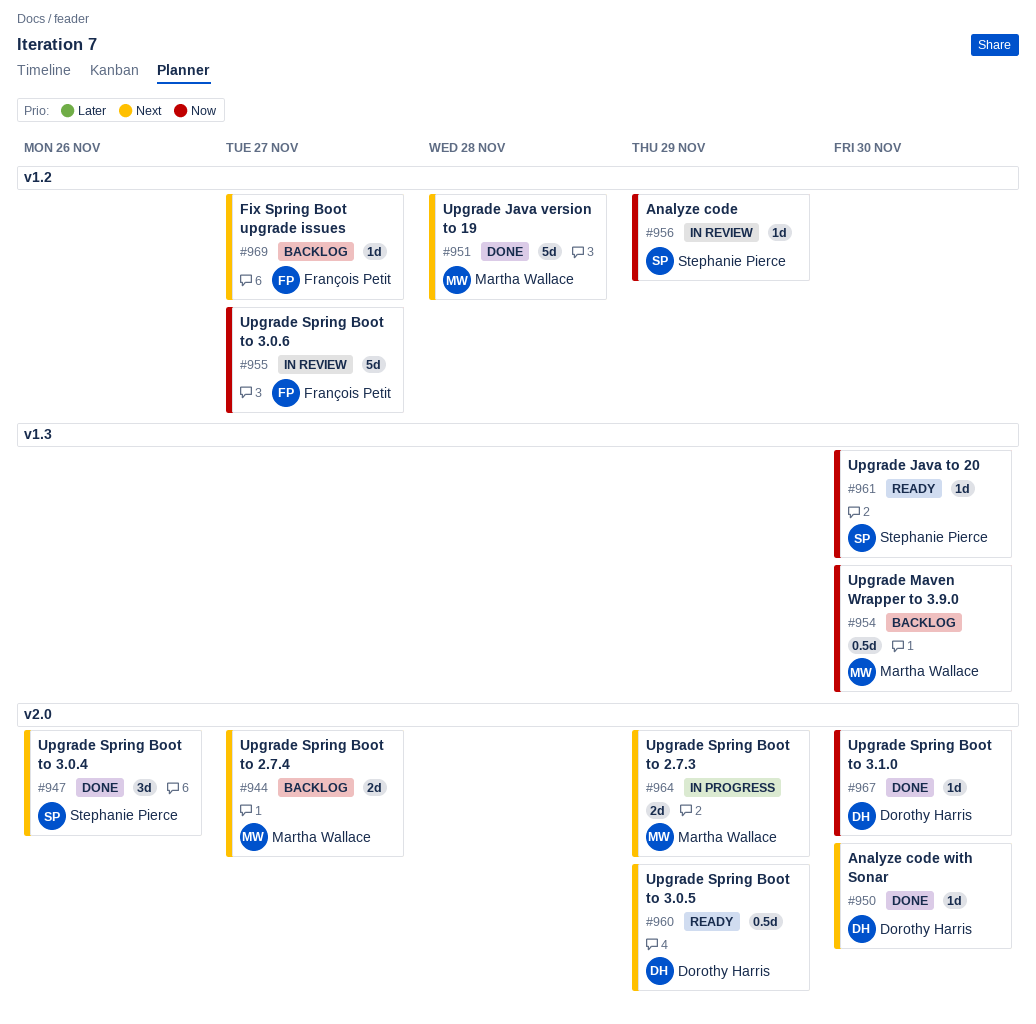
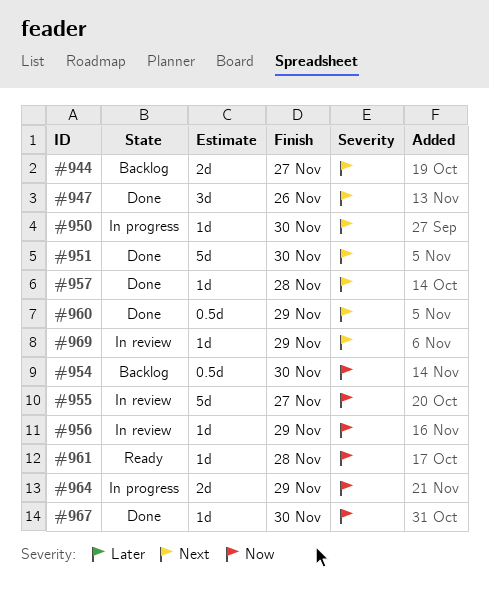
#950, status: Done -> In progress
#951, due: Nov 28 -> Nov 30
#957: none -> present
#960, status: Ready -> Done
#961, due: Nov 30 -> Nov 28
#964, priority: Next -> Now
#969, status: Backlog -> In review
#969, due: Nov 27 -> Nov 29

